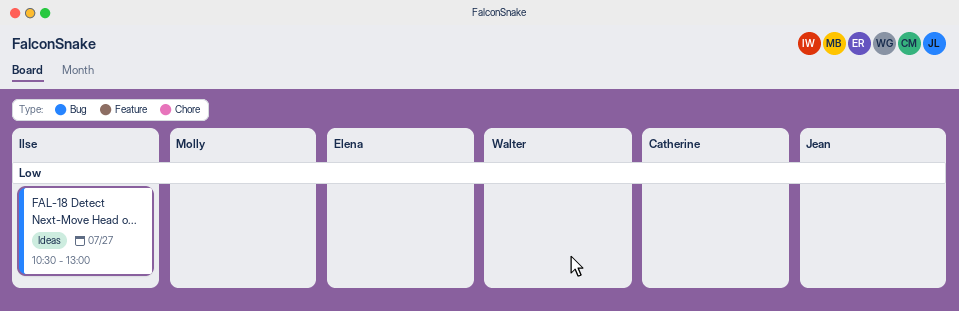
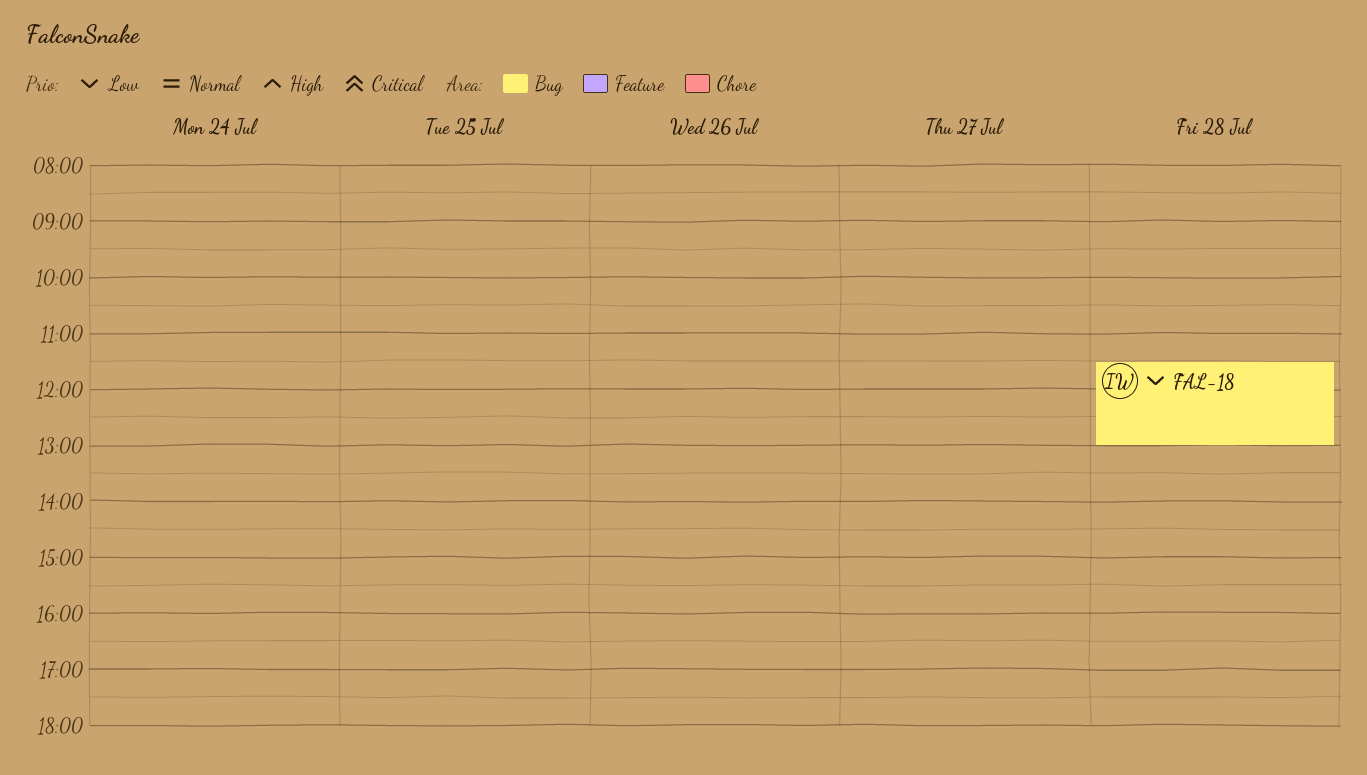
FAL-18, day: Jul 27 -> Jul 28
FAL-18, begins: 10:30 -> 11:30

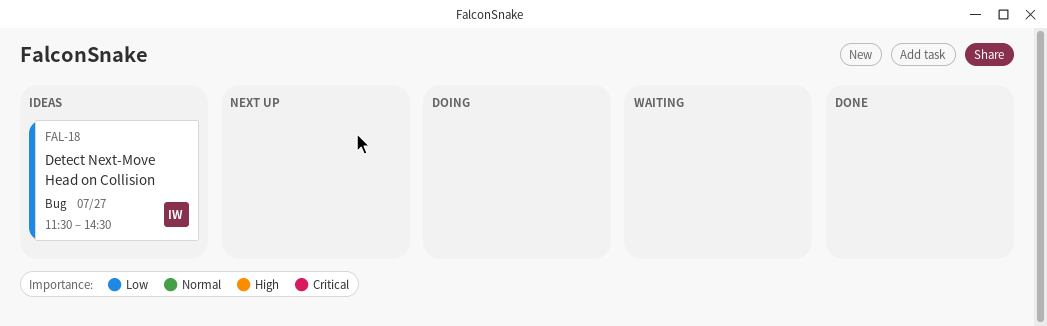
FAL-18, day: Jul 28 -> Jul 27
FAL-18, ends: 13:00 -> 14:30

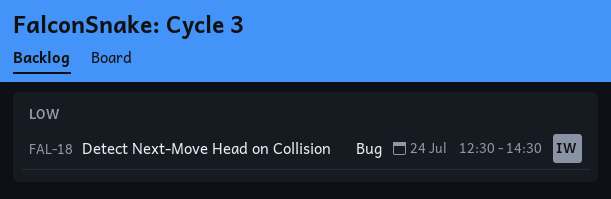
FAL-18, day: Jul 27 -> Jul 24
FAL-18, begins: 11:30 -> 12:30

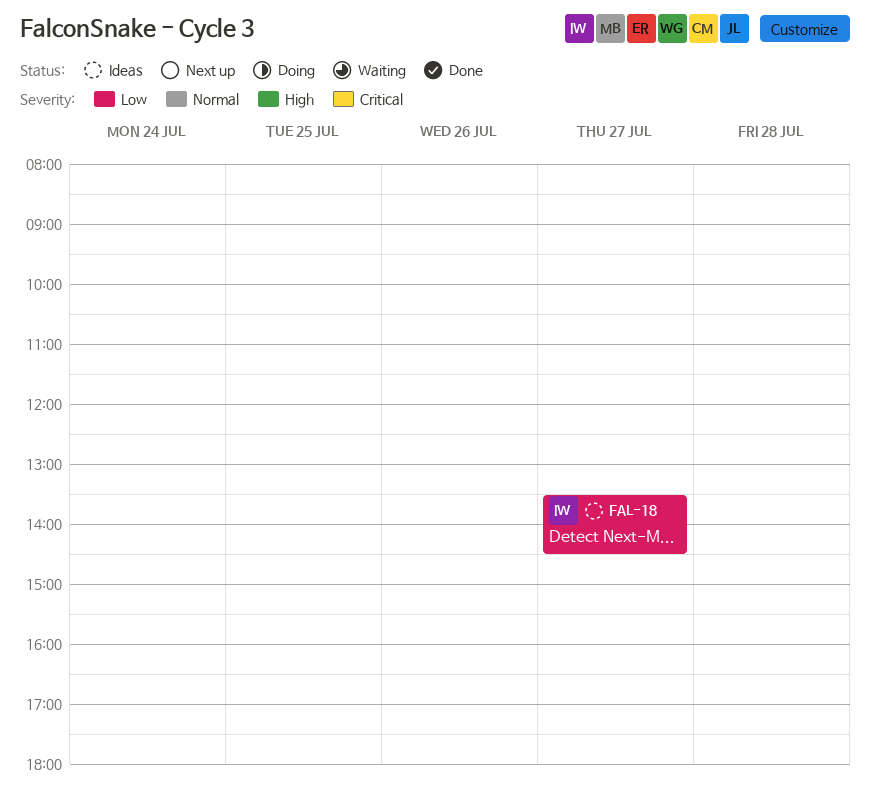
FAL-18, day: Jul 24 -> Jul 27
FAL-18, begins: 12:30 -> 13:30

